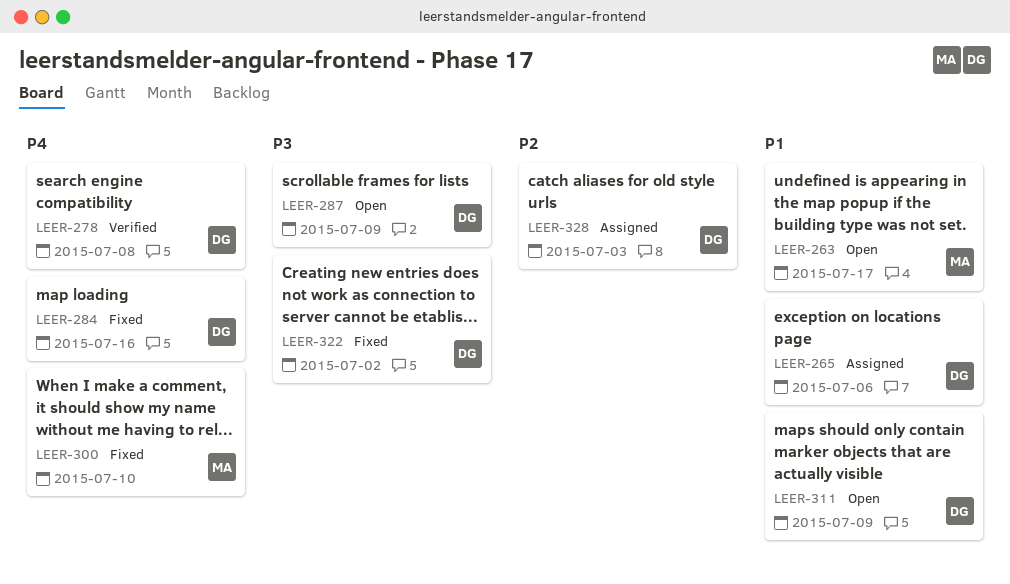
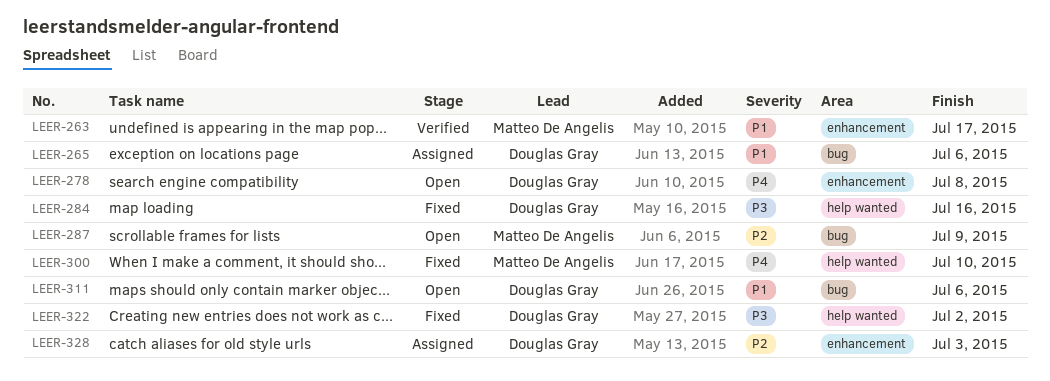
LEER-263, status: Open -> Verified
LEER-278, status: Verified -> Open
LEER-284, priority: P4 -> P3
LEER-287, owner: Douglas Gray -> Matteo De Angelis
LEER-287, priority: P3 -> P2
LEER-311, due: Jul 9 -> Jul 6

